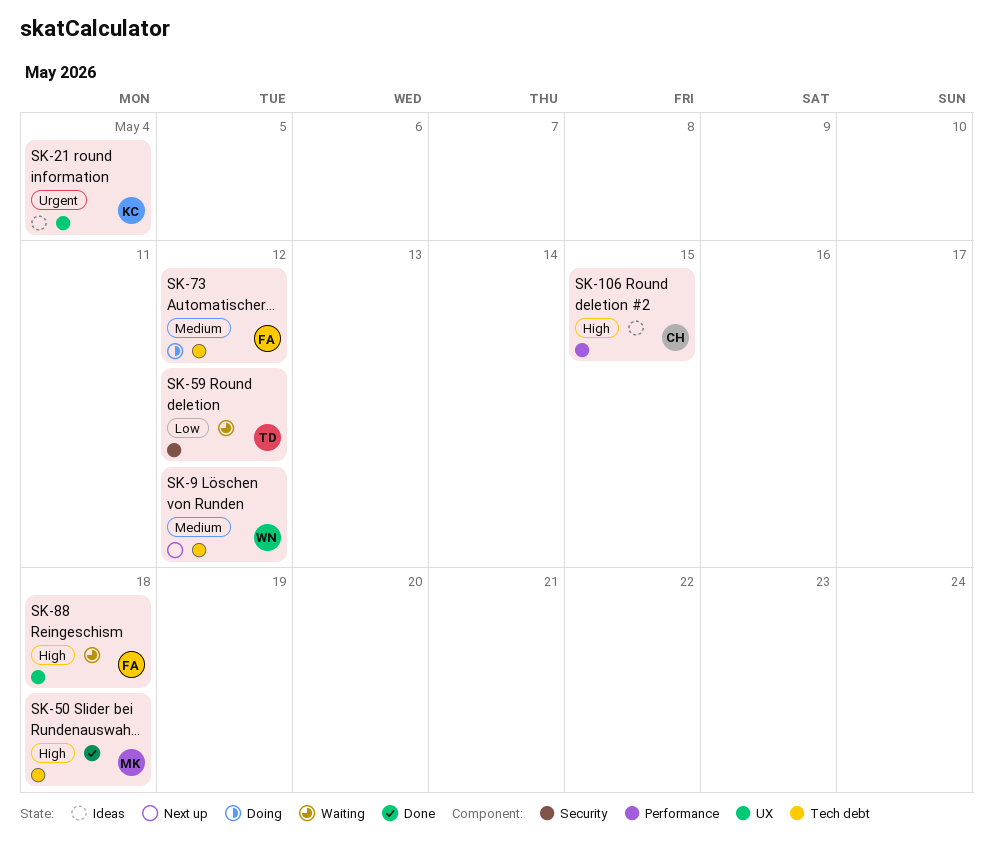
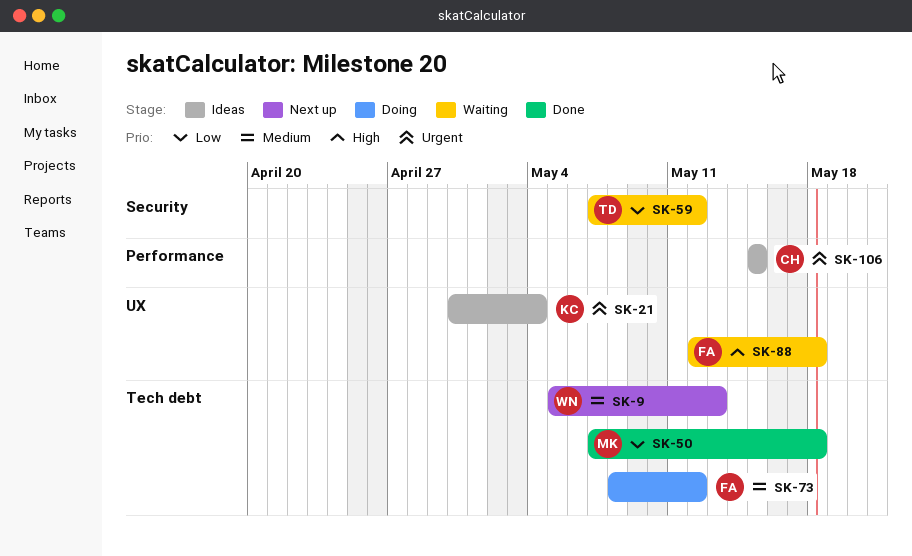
SK-9, due: May 12 -> May 13
SK-50, priority: High -> Low
SK-106, priority: High -> Urgent

